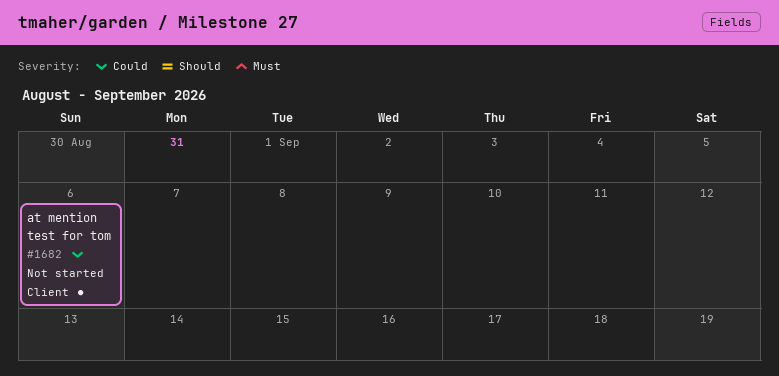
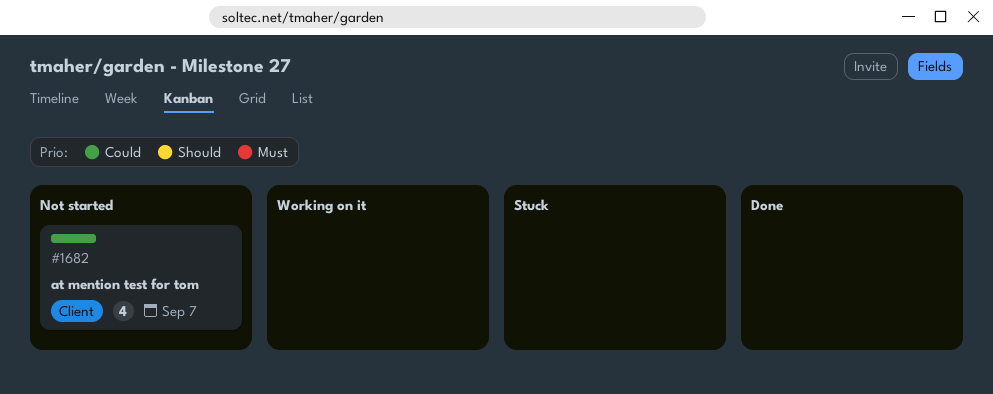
#1682, estimate: 1 -> 4
#1682, due: Sep 6 -> Sep 7

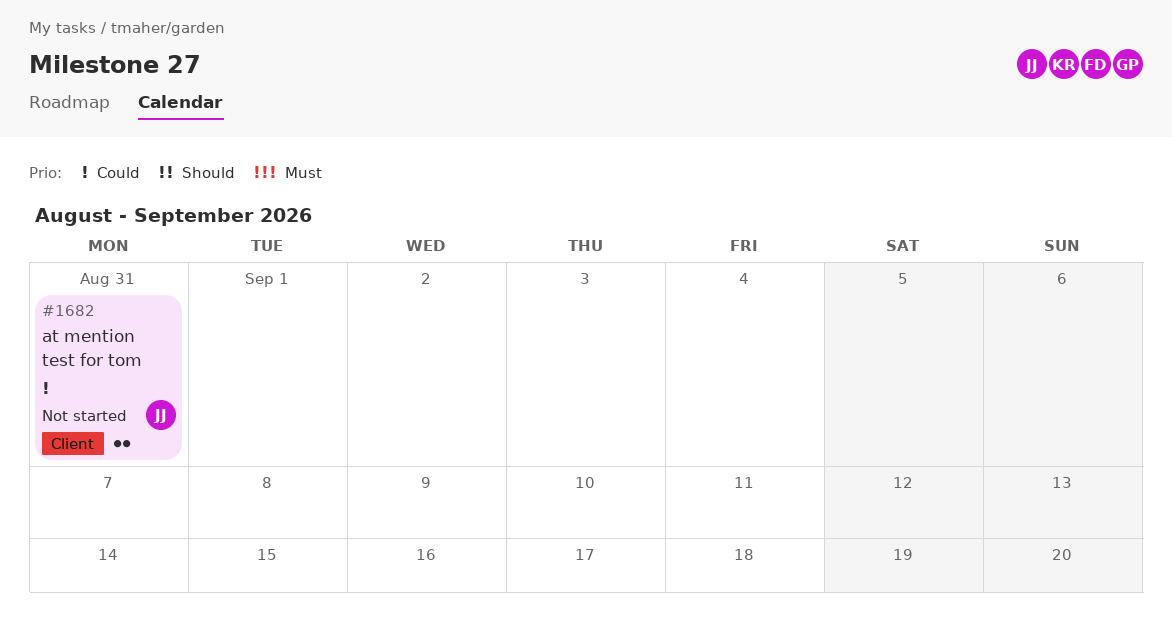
#1682, estimate: 4 -> 2
#1682, due: Sep 7 -> Aug 31

